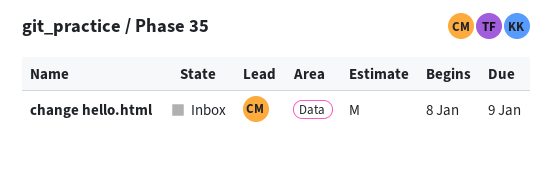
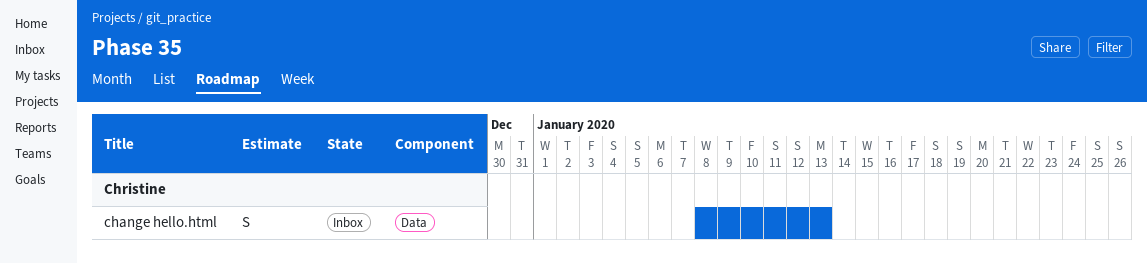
change hello.html, estimate: M -> S
change hello.html, due: Jan 9 -> Jan 13

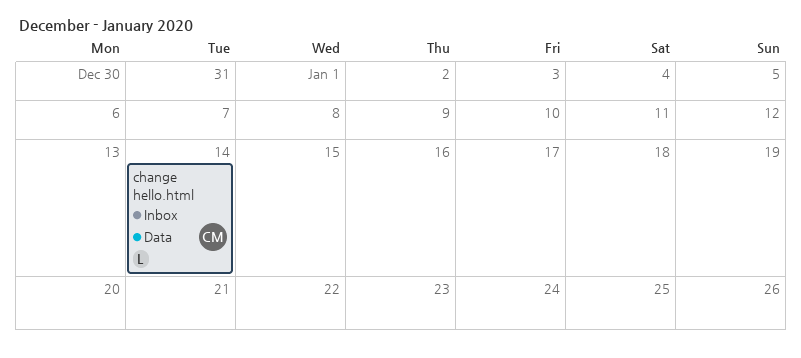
change hello.html, estimate: S -> L
change hello.html, due: Jan 13 -> Jan 14

